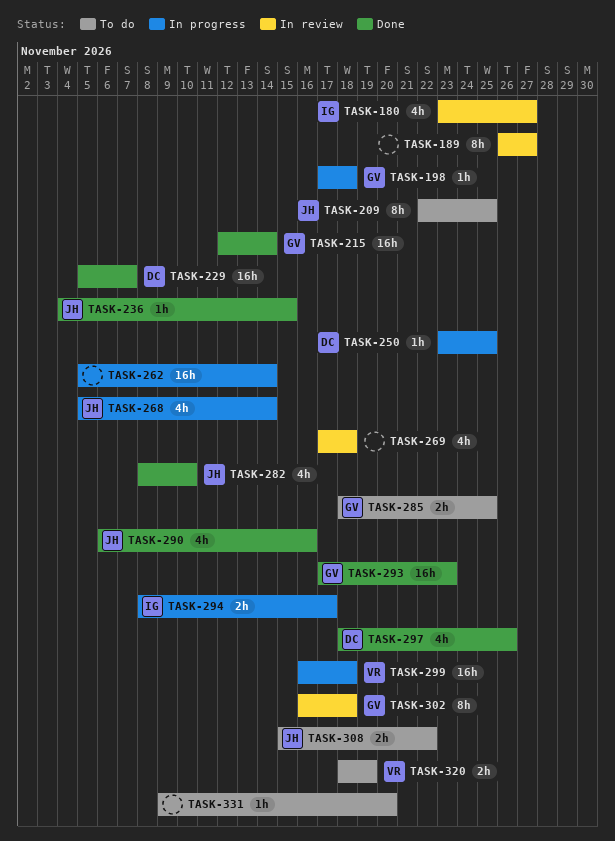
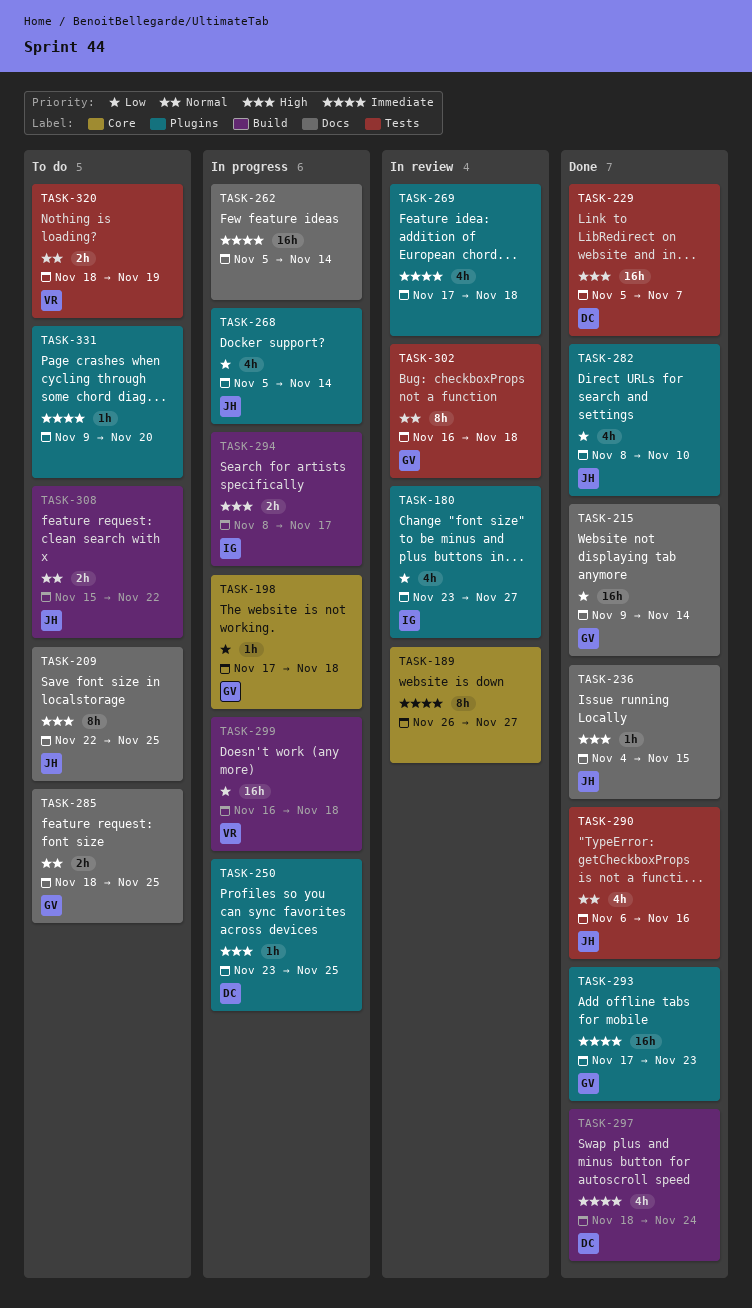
TASK-215, start: Nov 12 -> Nov 9
TASK-297, due: Nov 26 -> Nov 24

